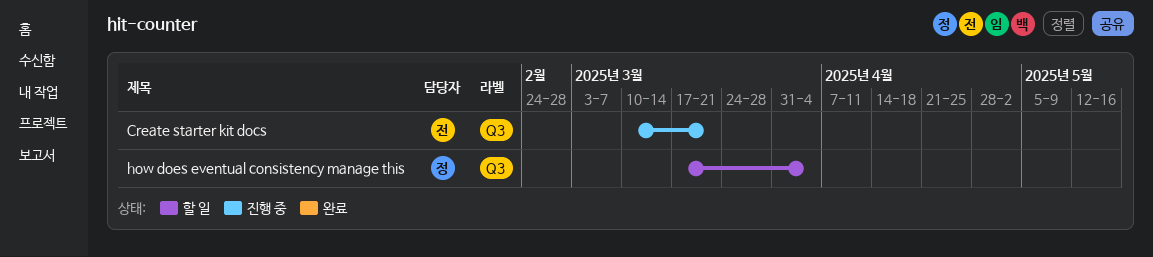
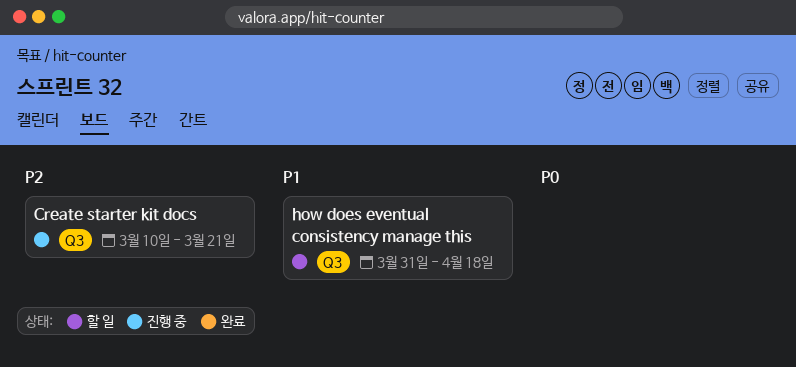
how does eventual consistency manage this, start: Mar 17 -> Mar 31
how does eventual consistency manage this, due: Apr 4 -> Apr 18

